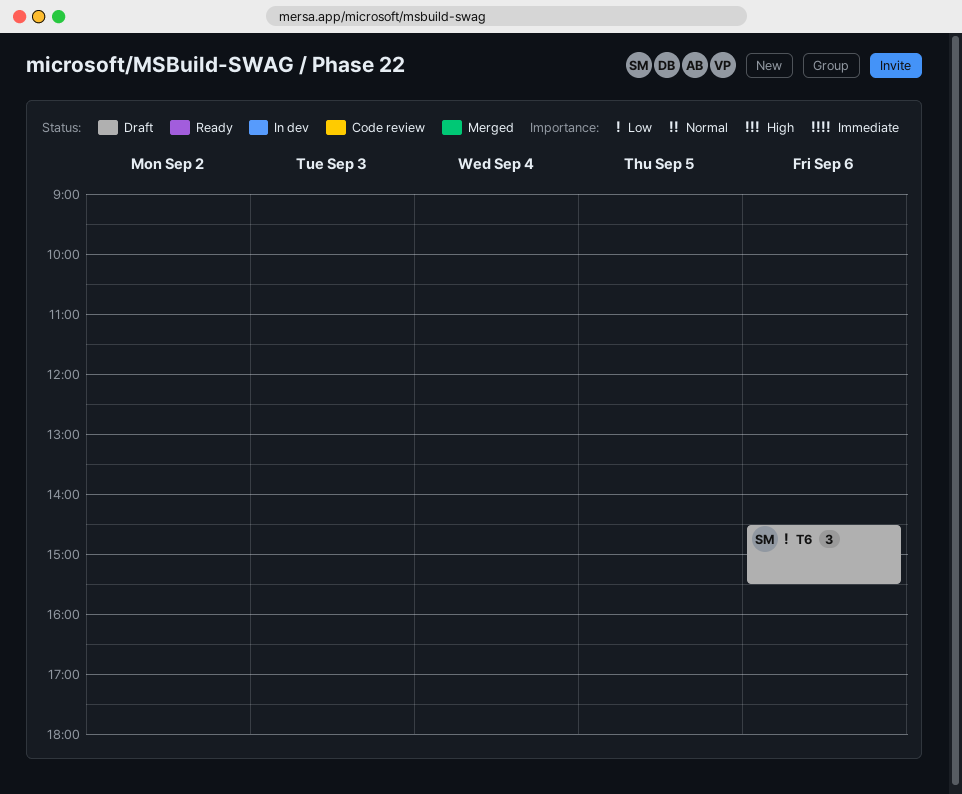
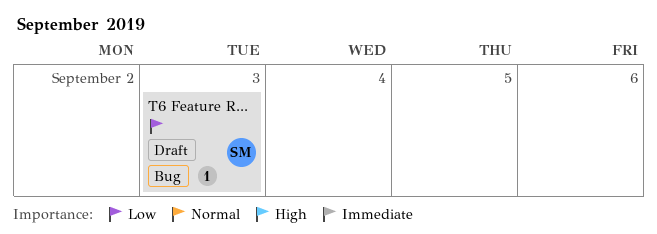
T6, estimate: 3 -> 1
T6, day: Sep 6 -> Sep 3

